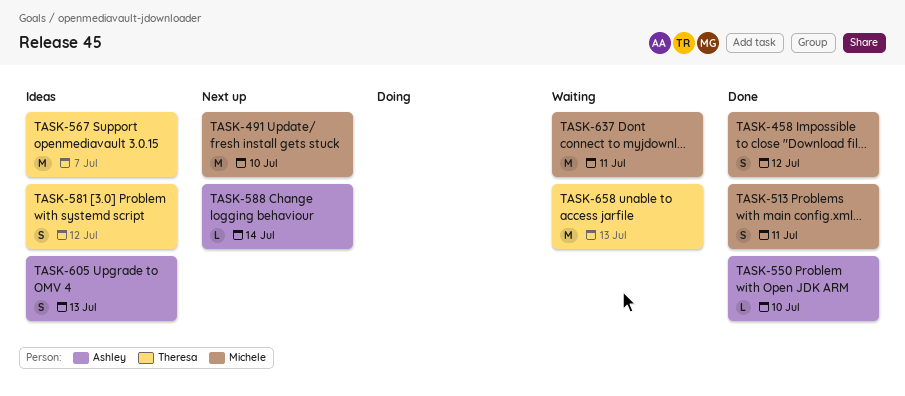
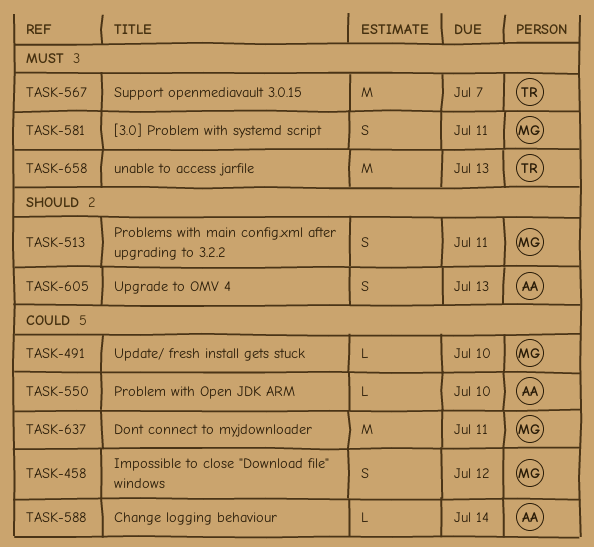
TASK-491, estimate: M -> L
TASK-581, owner: Theresa -> Michele
TASK-581, due: Jul 12 -> Jul 11

